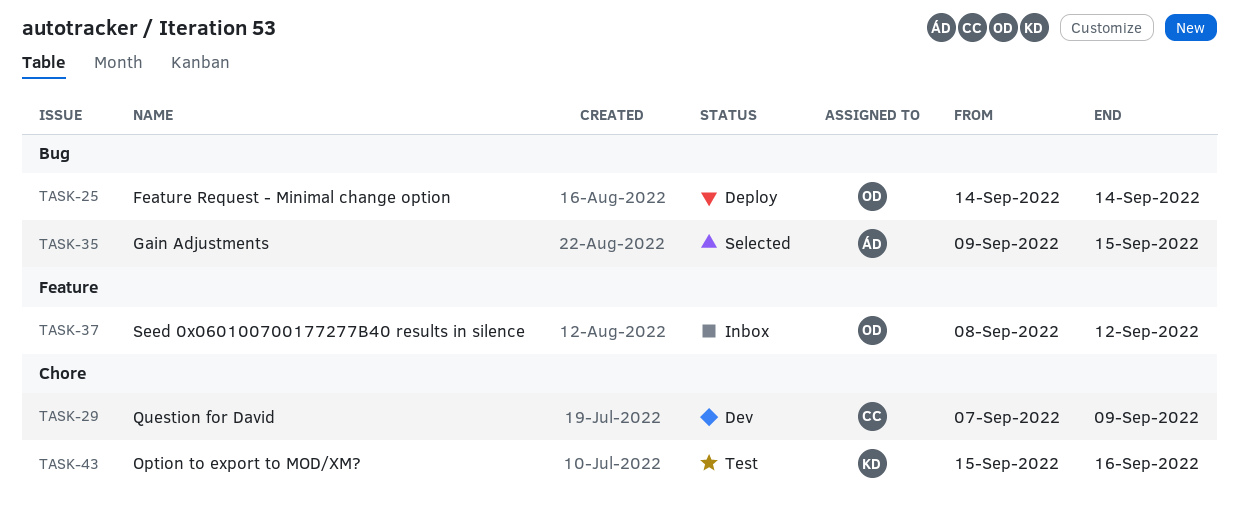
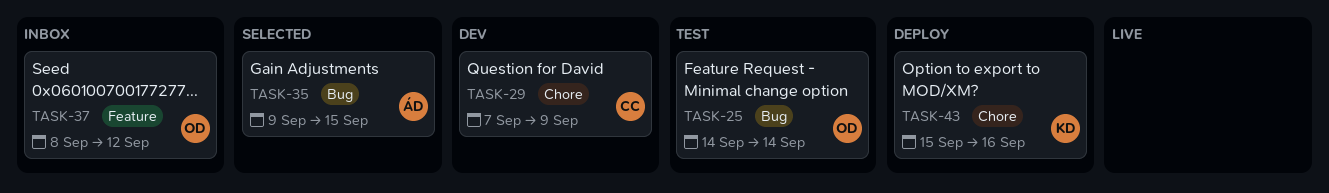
TASK-25, status: Deploy -> Test
TASK-43, status: Test -> Deploy

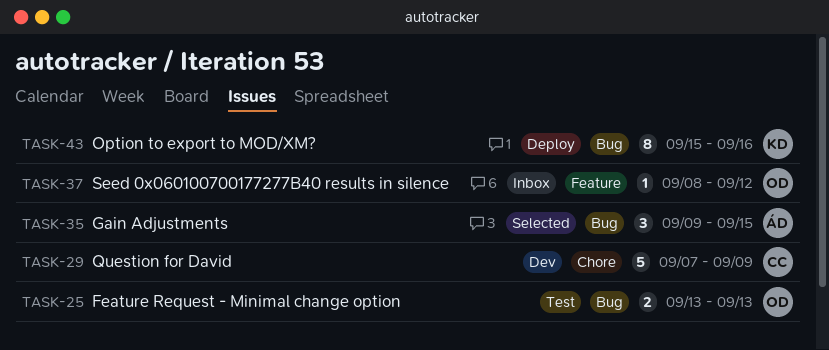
TASK-25, start: Sep 14 -> Sep 13
TASK-25, due: Sep 14 -> Sep 13
TASK-43, label: Chore -> Bug

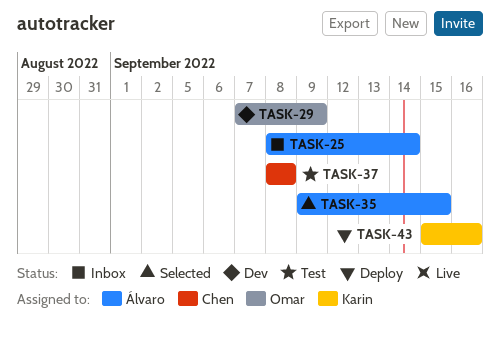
TASK-25, status: Test -> Inbox
TASK-25, owner: Omar -> Álvaro
TASK-25, start: Sep 13 -> Sep 8
TASK-25, due: Sep 13 -> Sep 14
TASK-29, owner: Chen -> Omar
TASK-37, status: Inbox -> Test
TASK-37, owner: Omar -> Chen
TASK-37, due: Sep 12 -> Sep 8

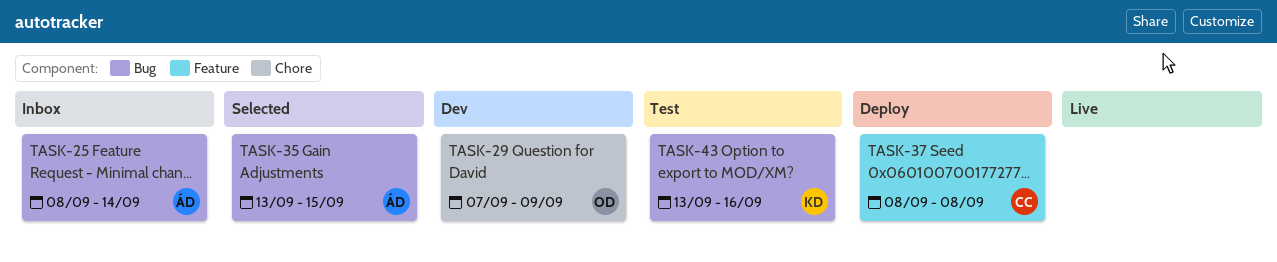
TASK-35, start: Sep 9 -> Sep 13
TASK-37, status: Test -> Deploy
TASK-43, status: Deploy -> Test
TASK-43, start: Sep 15 -> Sep 13

